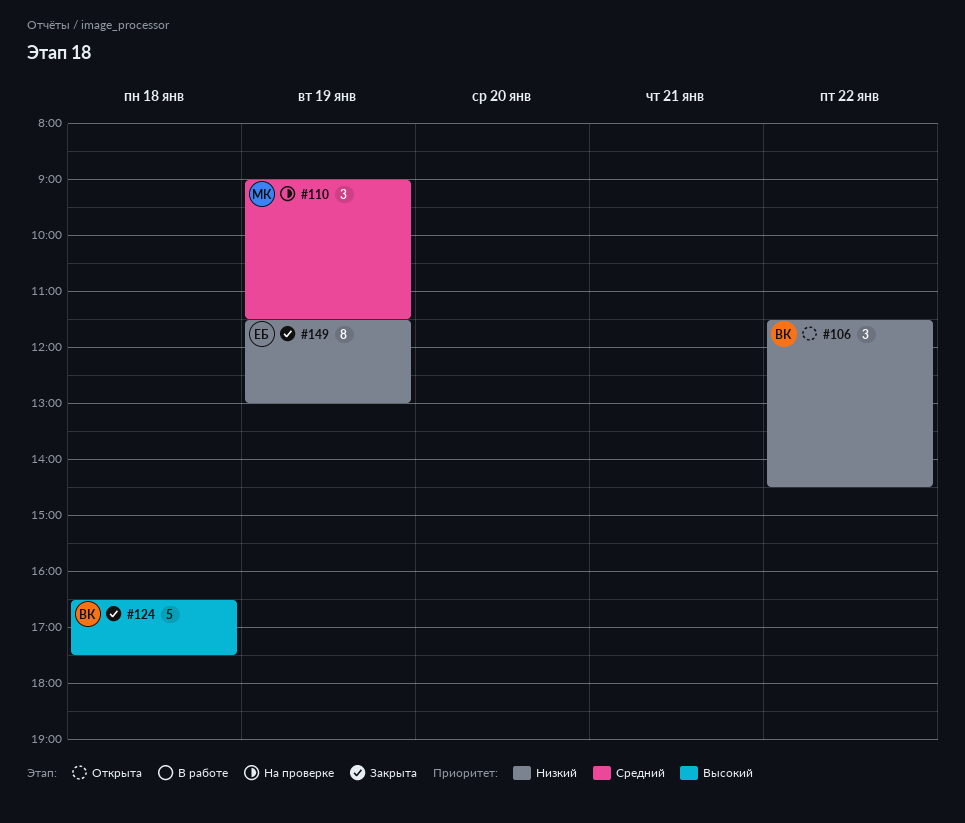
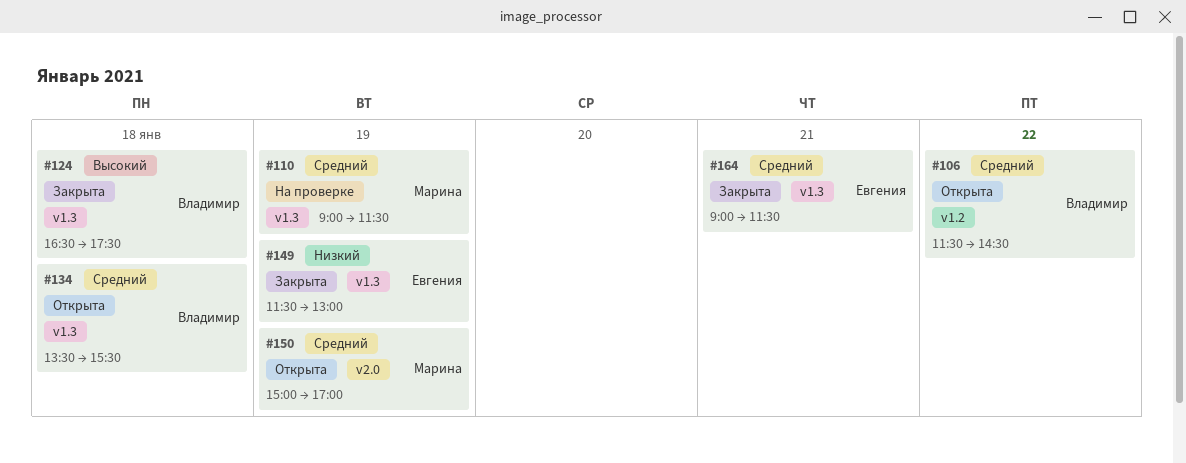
#106, priority: Низкий -> Средний
#134: none -> present
#150: none -> present
#164: none -> present

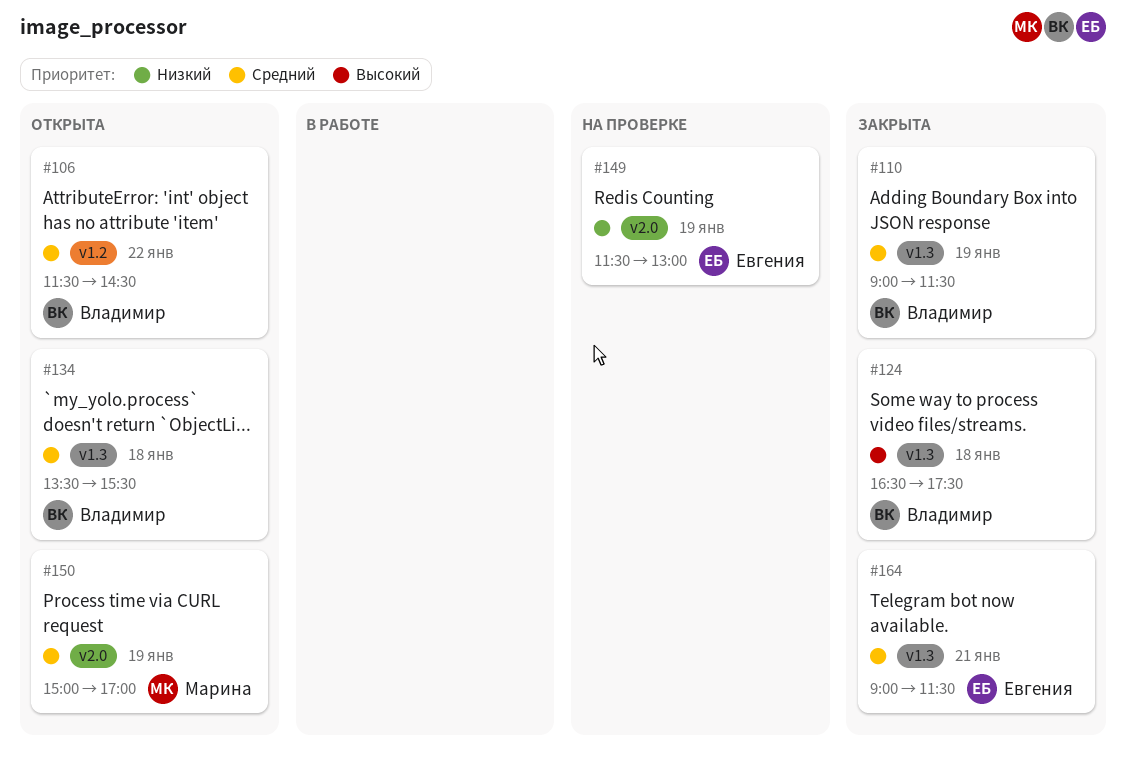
#110, status: На проверке -> Закрыта
#110, owner: Марина -> Владимир
#149, status: Закрыта -> На проверке
#149, label: v1.3 -> v2.0

